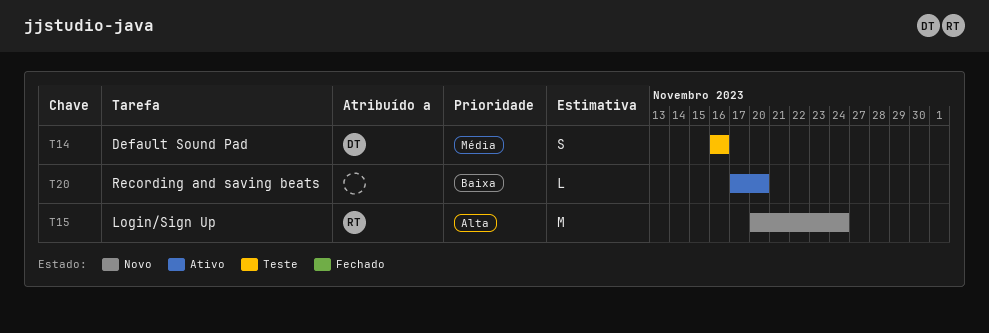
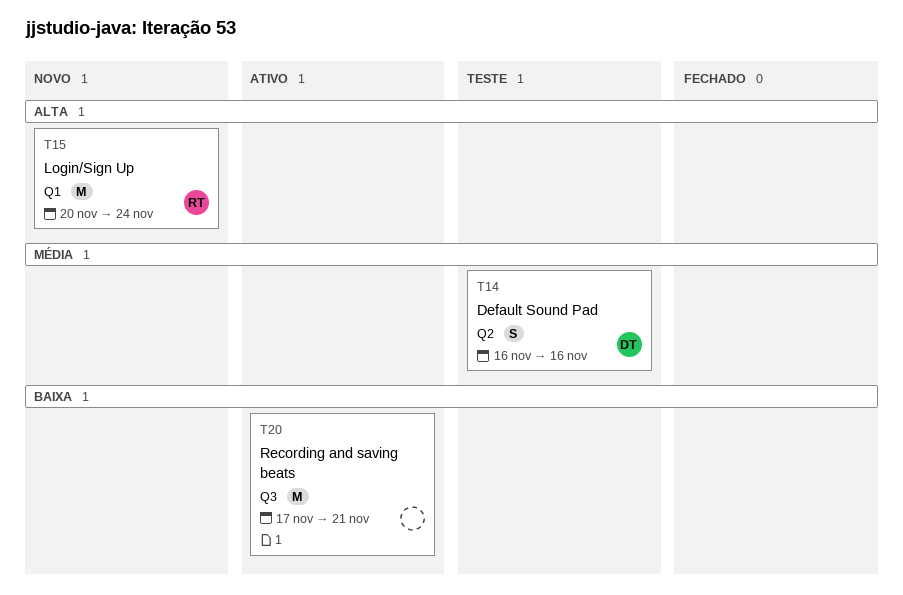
T20, estimate: L -> M
T20, due: Nov 20 -> Nov 21

